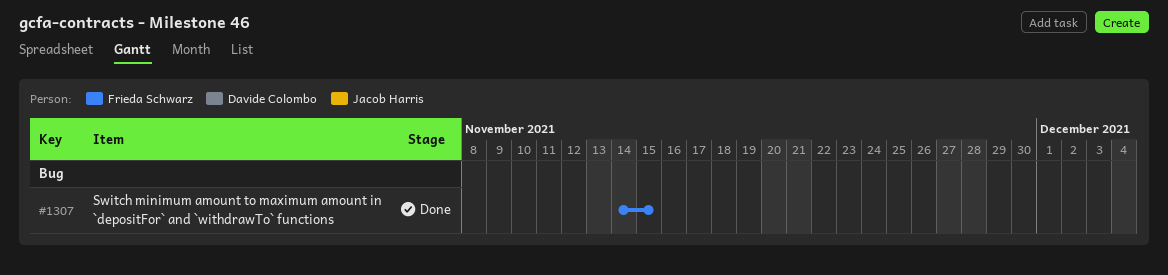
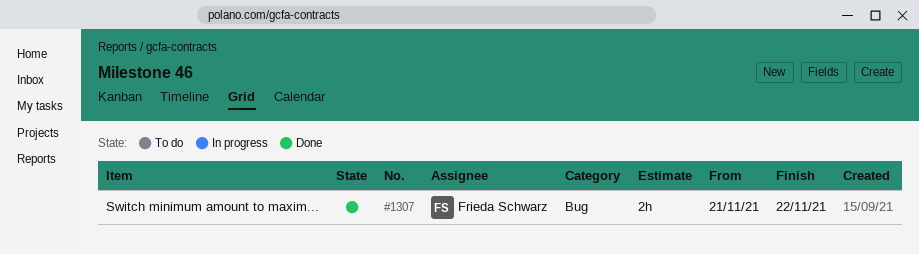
#1307, start: Nov 14 -> Nov 21
#1307, due: Nov 15 -> Nov 22

